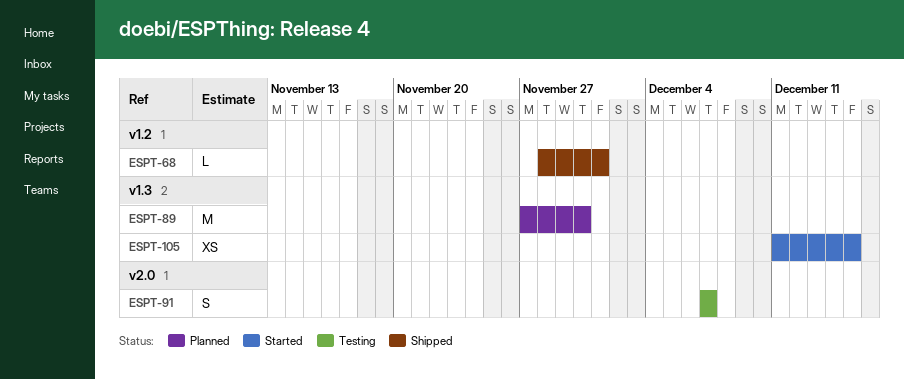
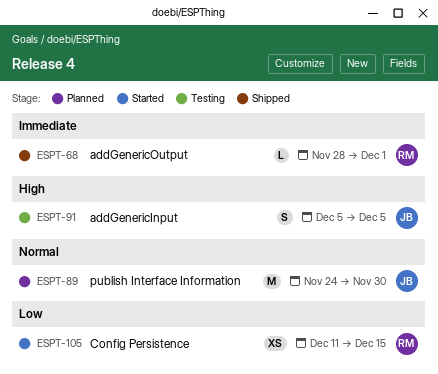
ESPT-89, start: Nov 27 -> Nov 24
ESPT-91, start: Dec 7 -> Dec 5
ESPT-91, due: Dec 7 -> Dec 5

